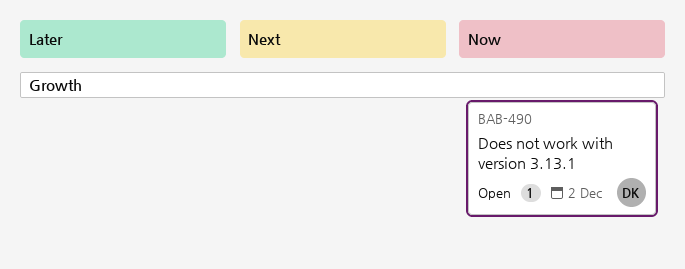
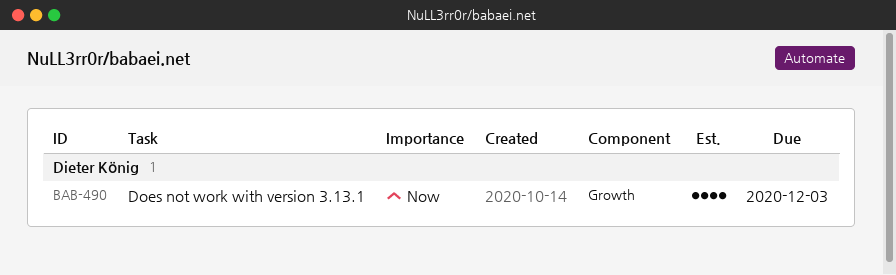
BAB-490, estimate: 1 -> 4
BAB-490, due: Dec 2 -> Dec 3

